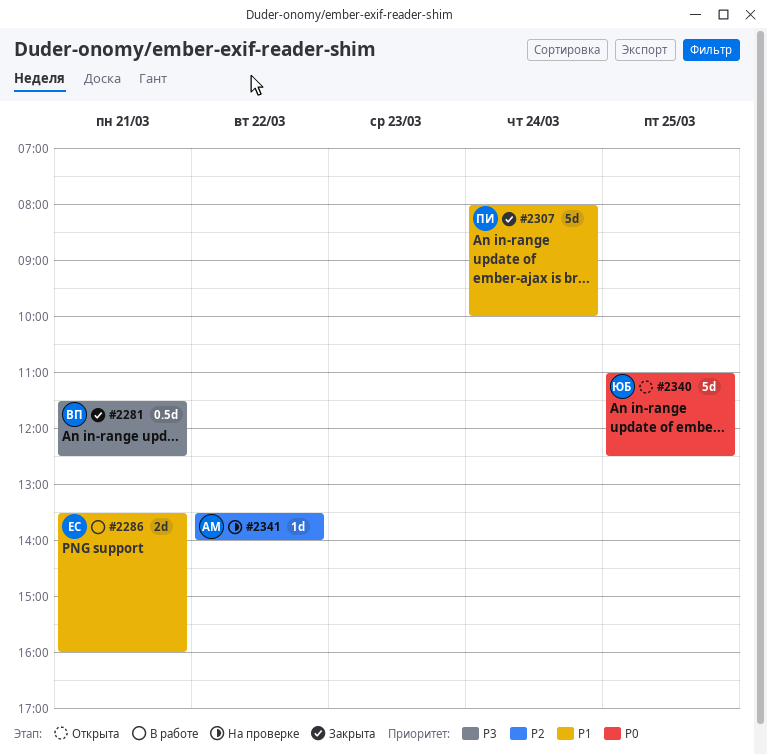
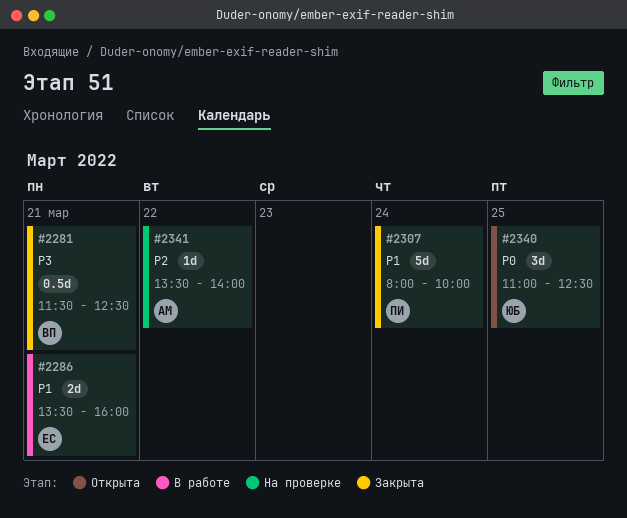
#2340, estimate: 5d -> 3d

